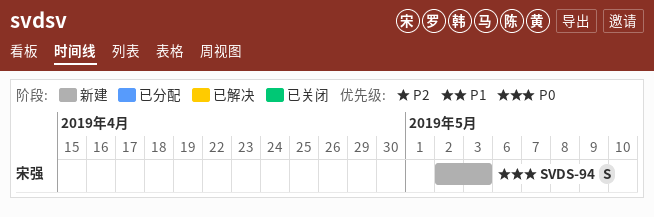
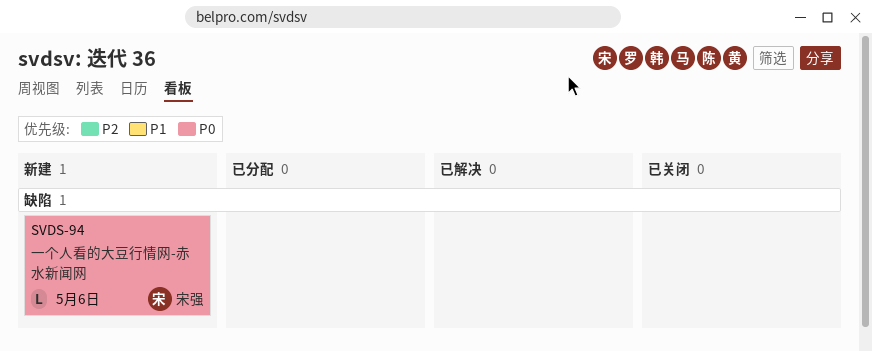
SVDS-94, estimate: S -> L
SVDS-94, due: May 3 -> May 6

